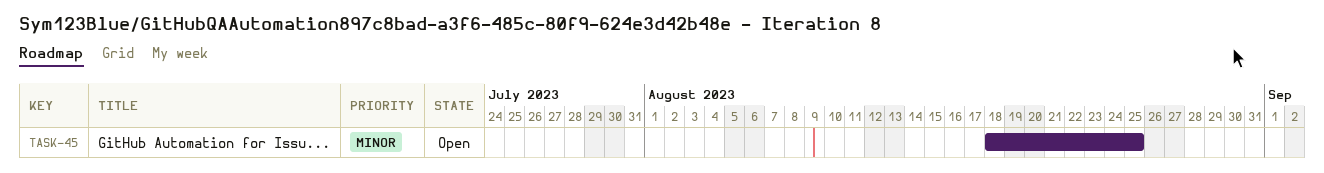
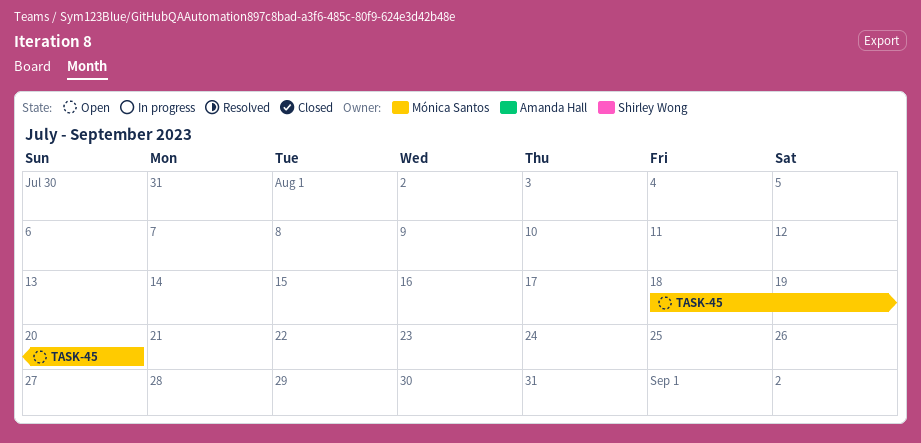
TASK-45, due: Aug 25 -> Aug 20

